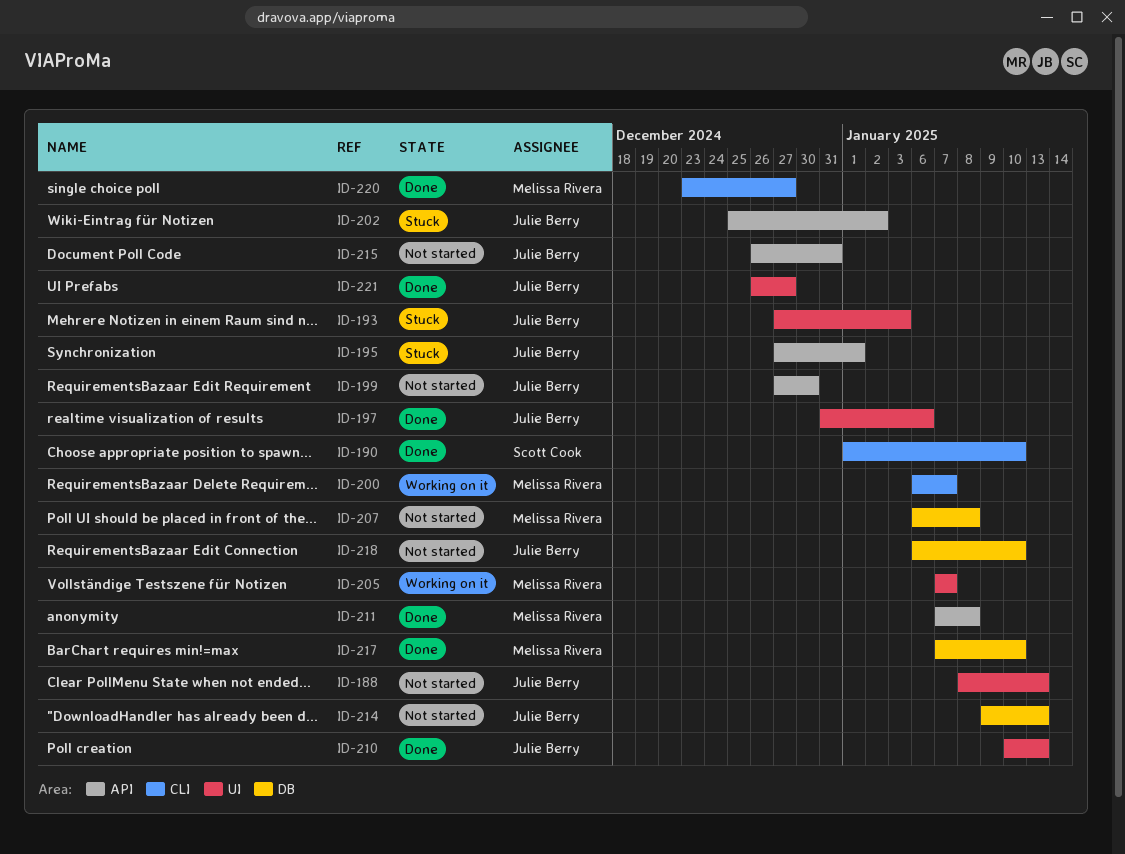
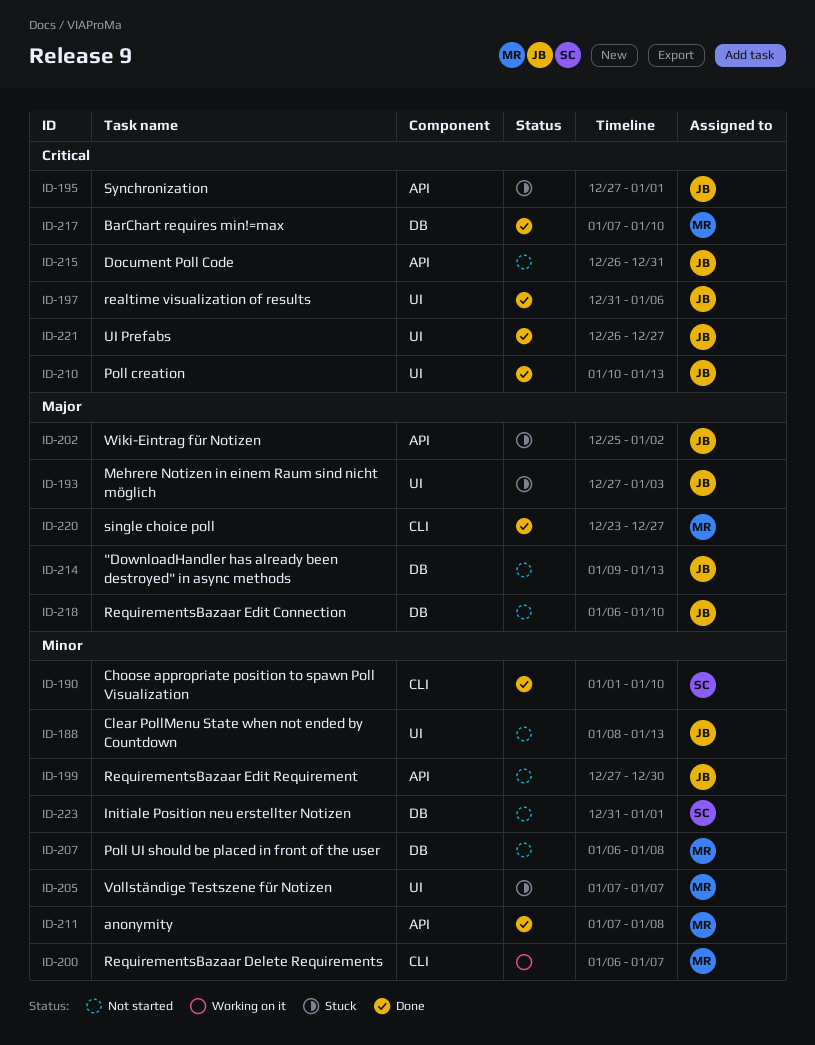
ID-205, status: Working on it -> Stuck
ID-223: none -> present

